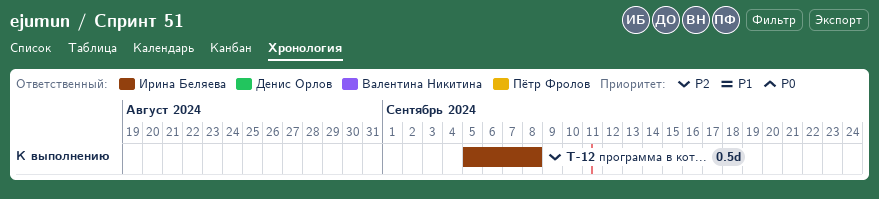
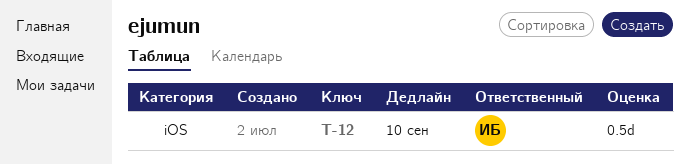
T-12, due: Sep 8 -> Sep 10

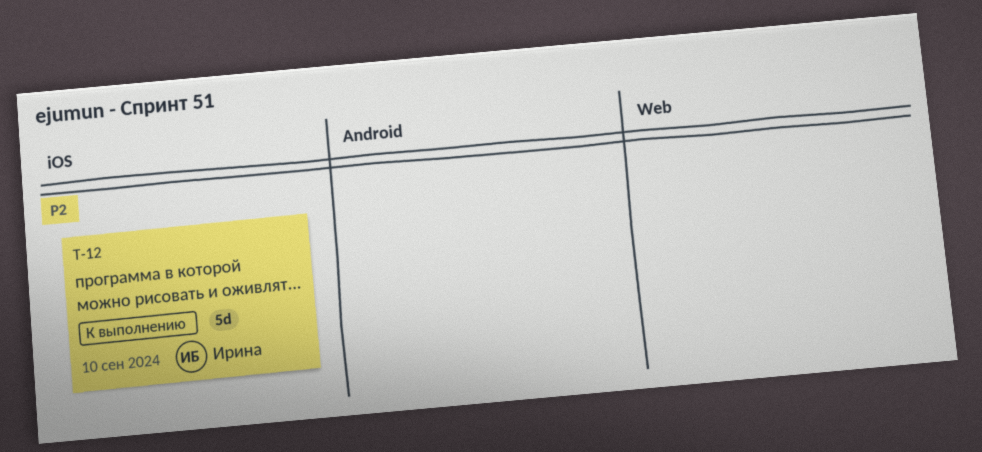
T-12, estimate: 0.5d -> 5d

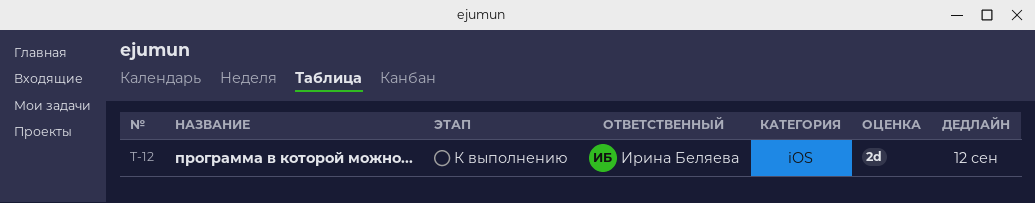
T-12, estimate: 5d -> 2d
T-12, due: Sep 10 -> Sep 12

